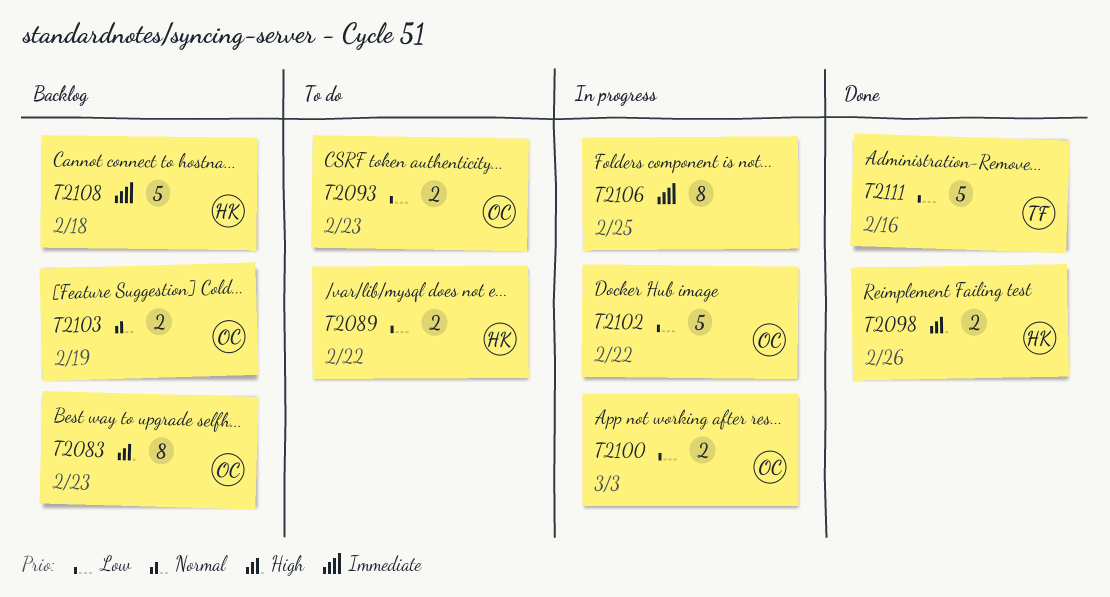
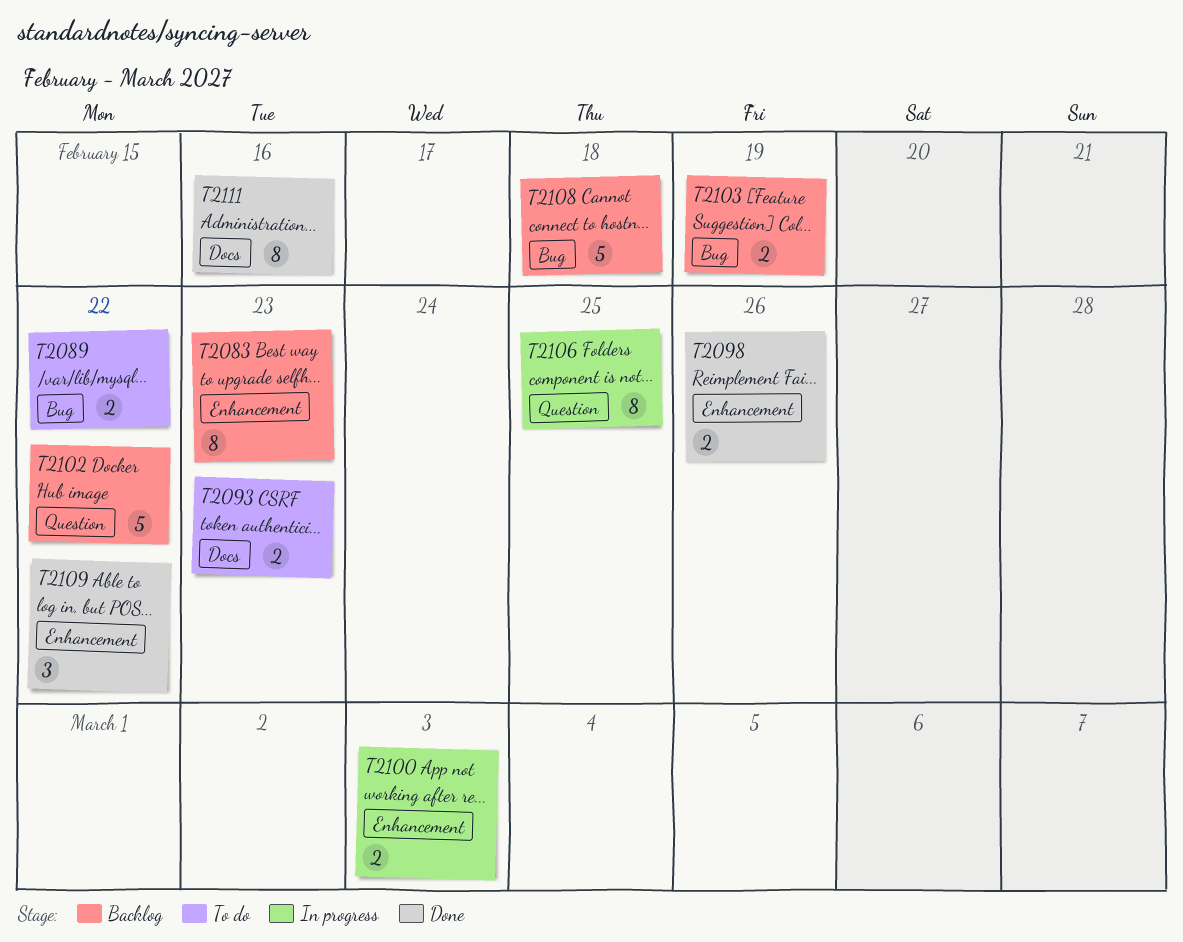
T2102, status: In progress -> Backlog
T2109: none -> present
T2111, estimate: 5 -> 8

